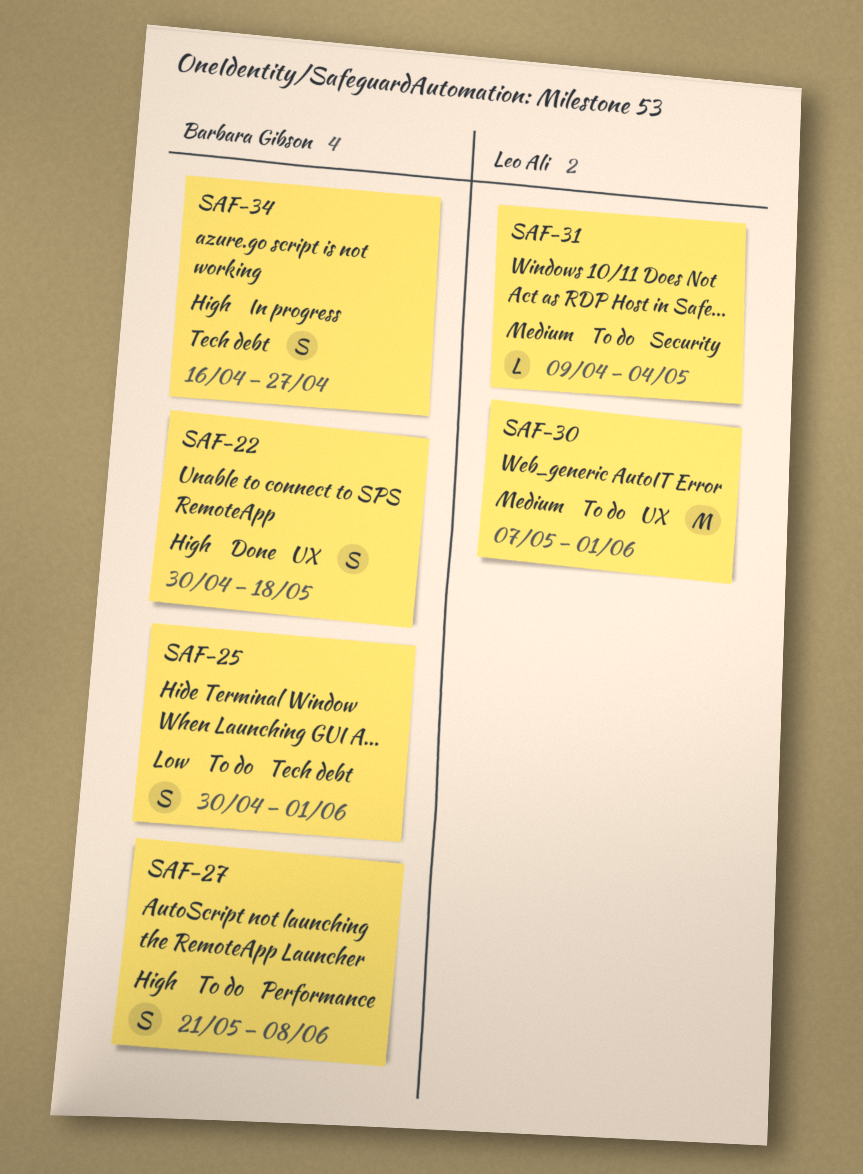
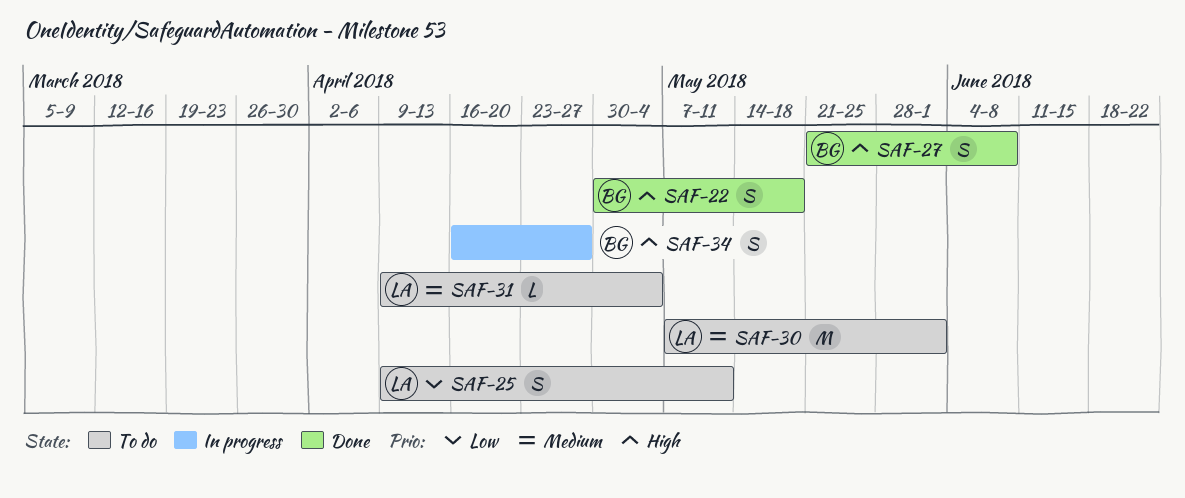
SAF-25, owner: Barbara Gibson -> Leo Ali
SAF-25, start: Apr 30 -> Apr 9
SAF-25, due: Jun 1 -> May 11
SAF-27, status: To do -> Done

